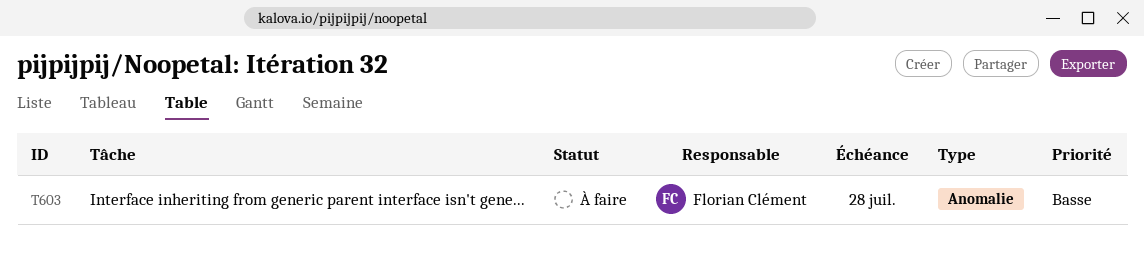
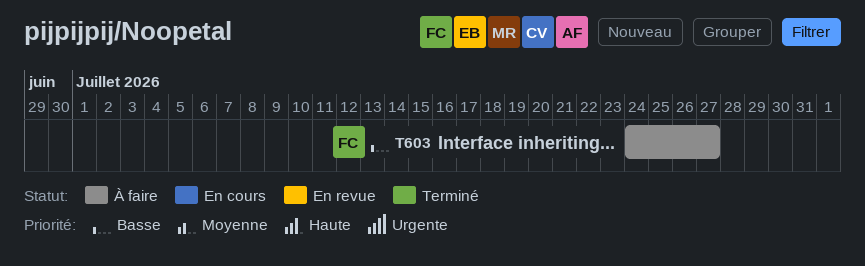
T603, due: Jul 28 -> Jul 27

